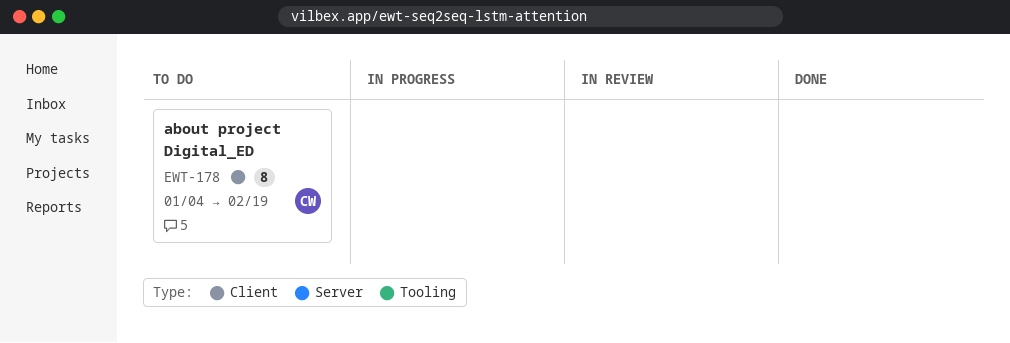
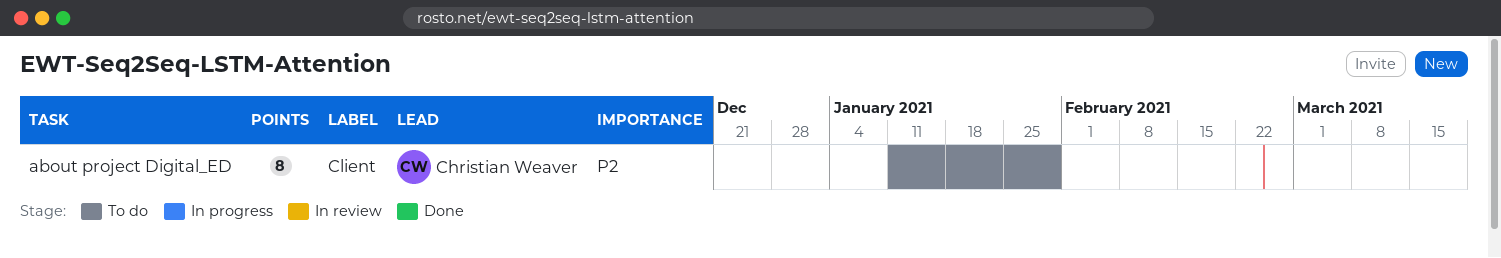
about project Digital_ED, start: Jan 4 -> Jan 11
about project Digital_ED, due: Feb 19 -> Jan 29

